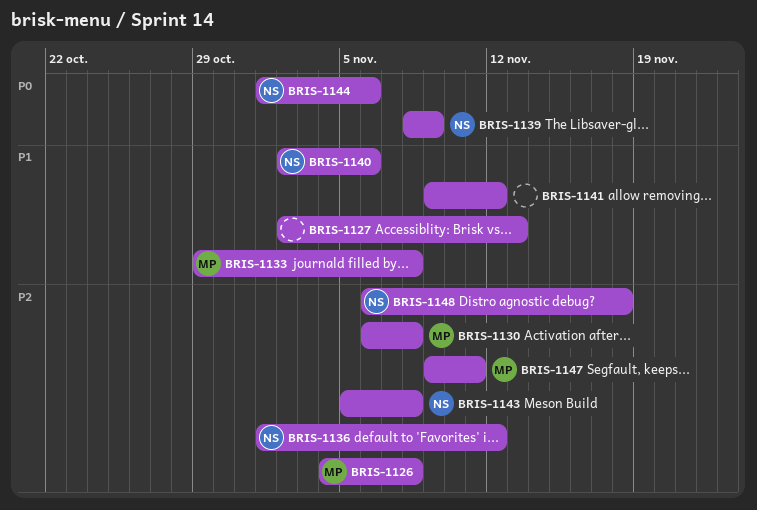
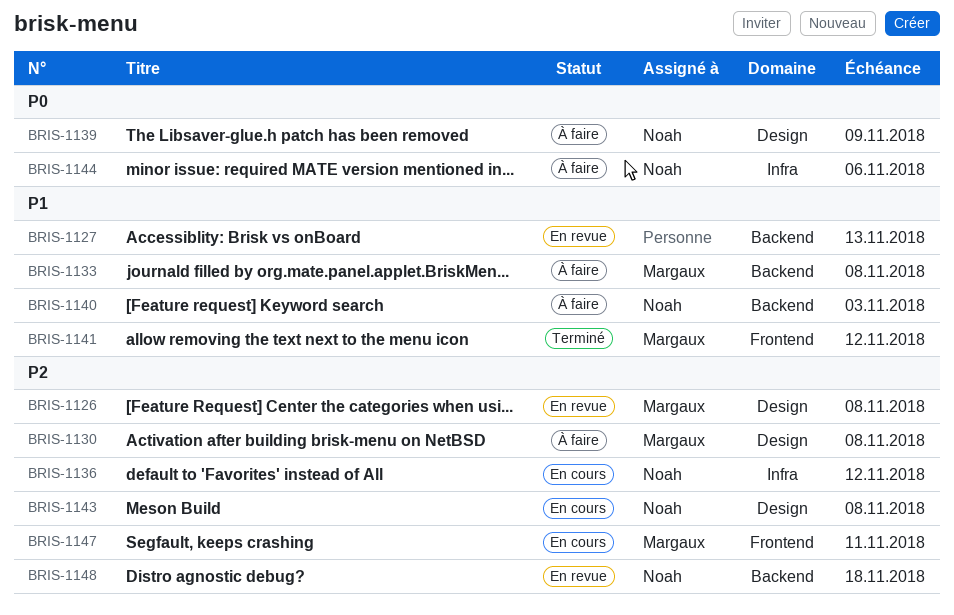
BRIS-1140, due: Nov 6 -> Nov 3
BRIS-1141, owner: none -> Margaux

